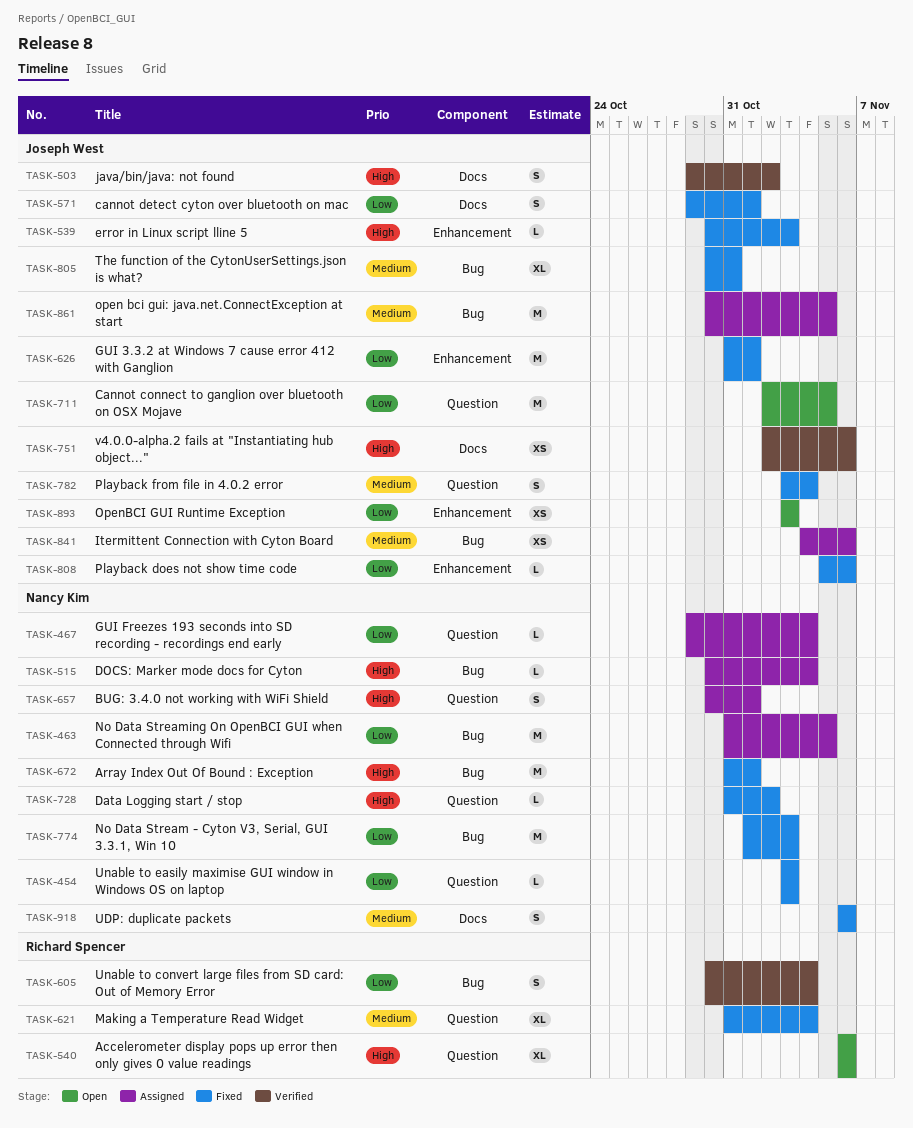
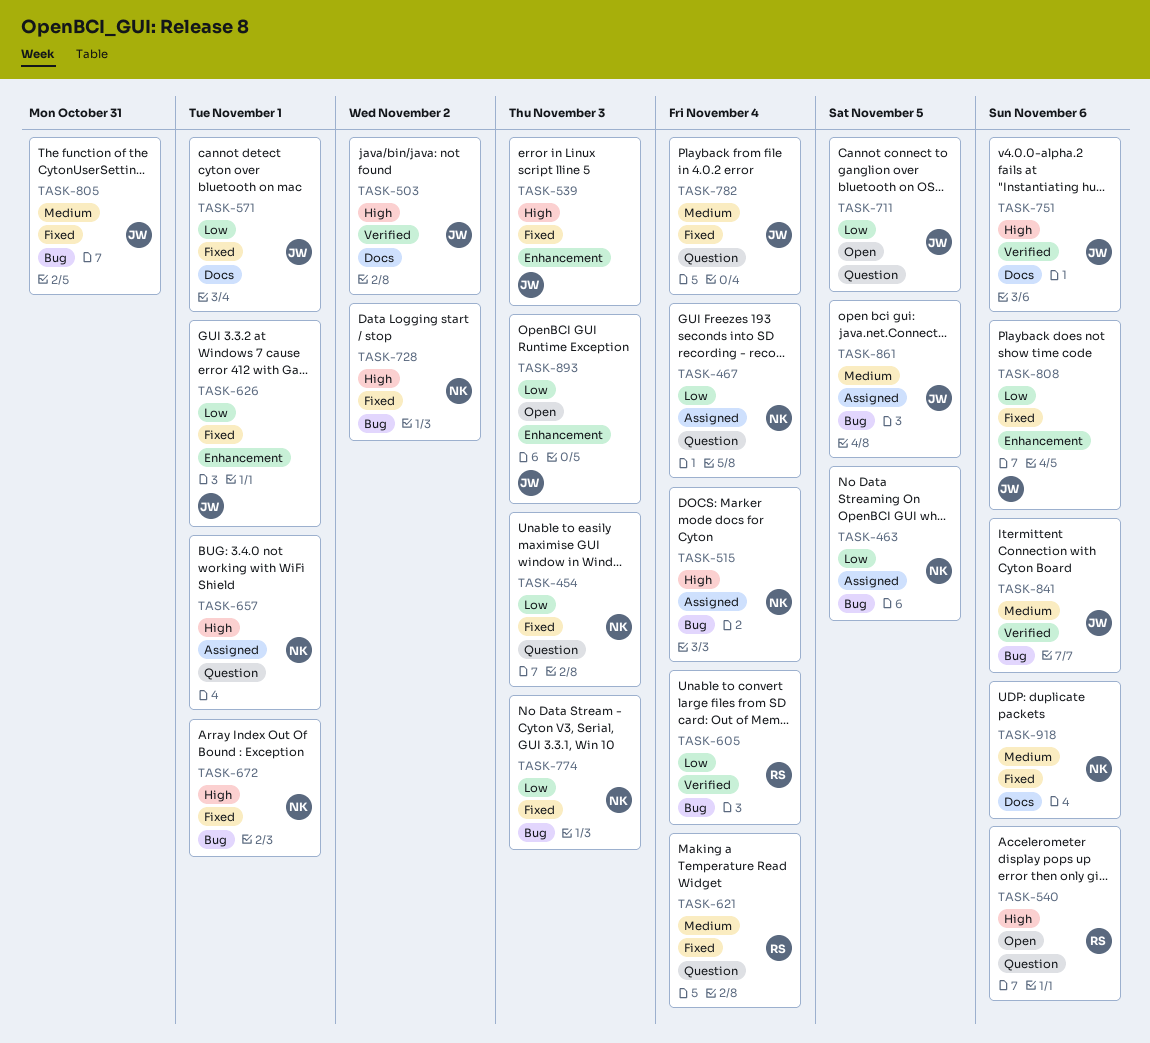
TASK-728, label: Question -> Bug
TASK-841, status: Assigned -> Verified

